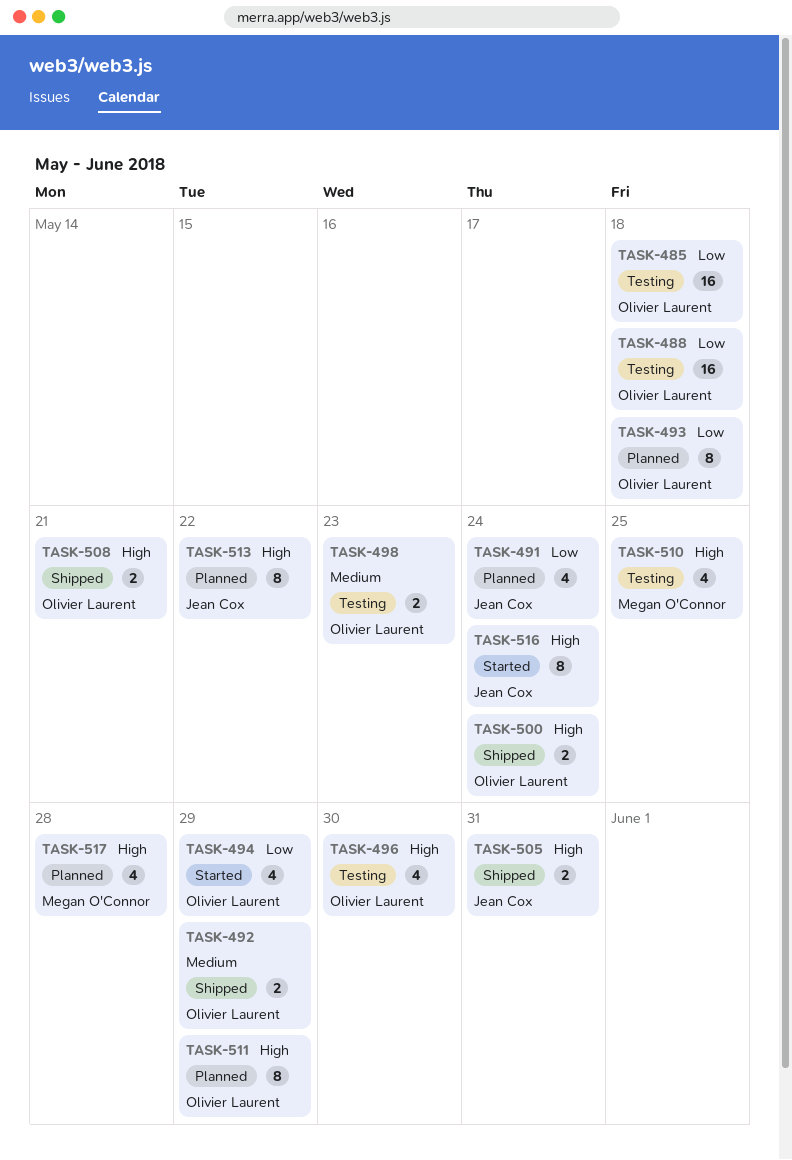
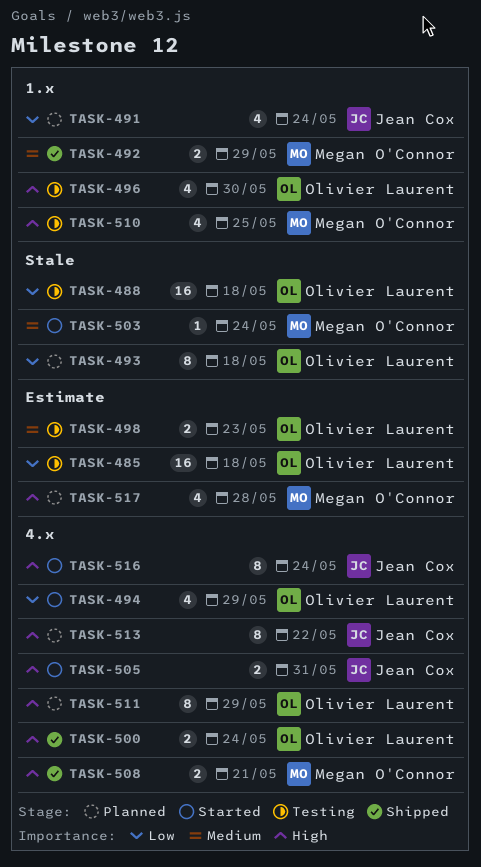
TASK-492, owner: Olivier Laurent -> Megan O'Connor
TASK-503: none -> present
TASK-505, status: Shipped -> Started
TASK-508, owner: Olivier Laurent -> Megan O'Connor

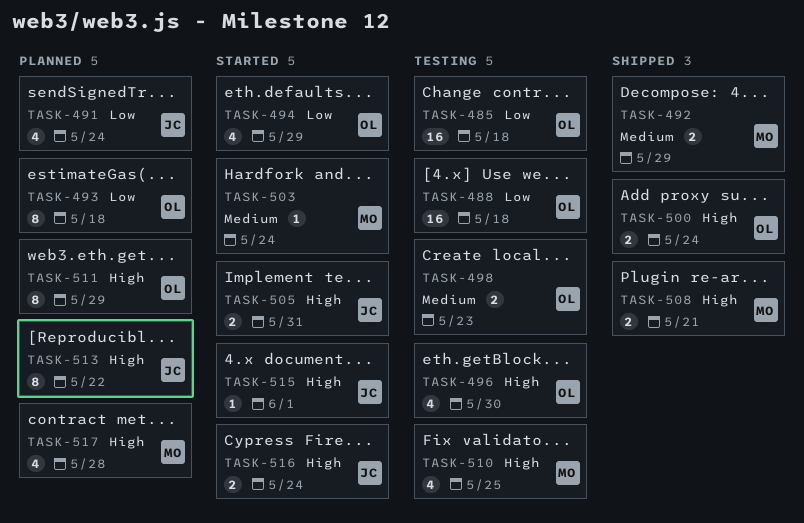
TASK-515: none -> present
TASK-516, estimate: 8 -> 2

